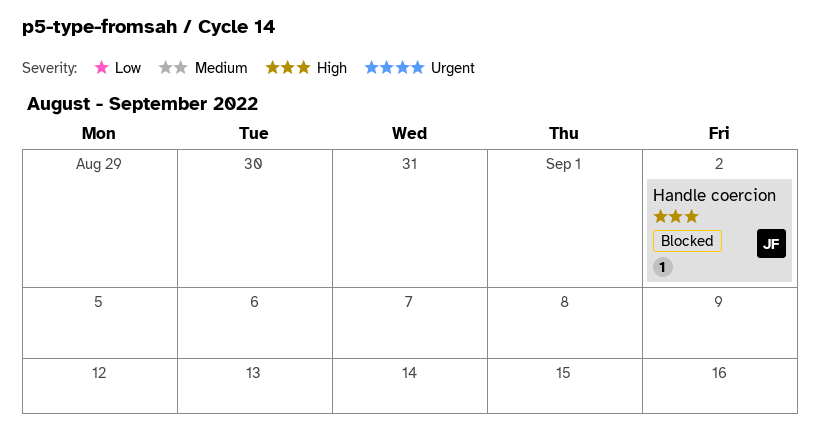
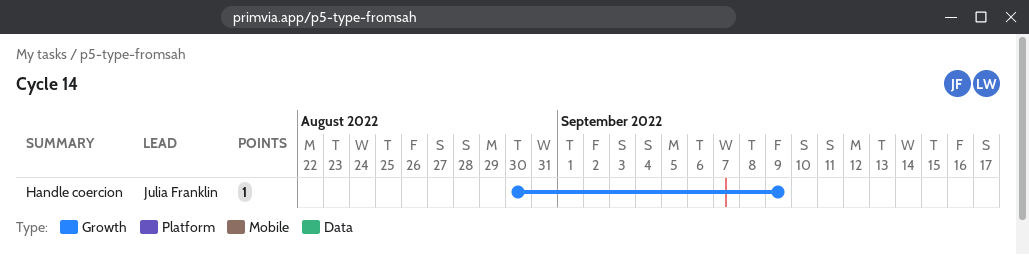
Handle coercion, due: Sep 2 -> Sep 9

